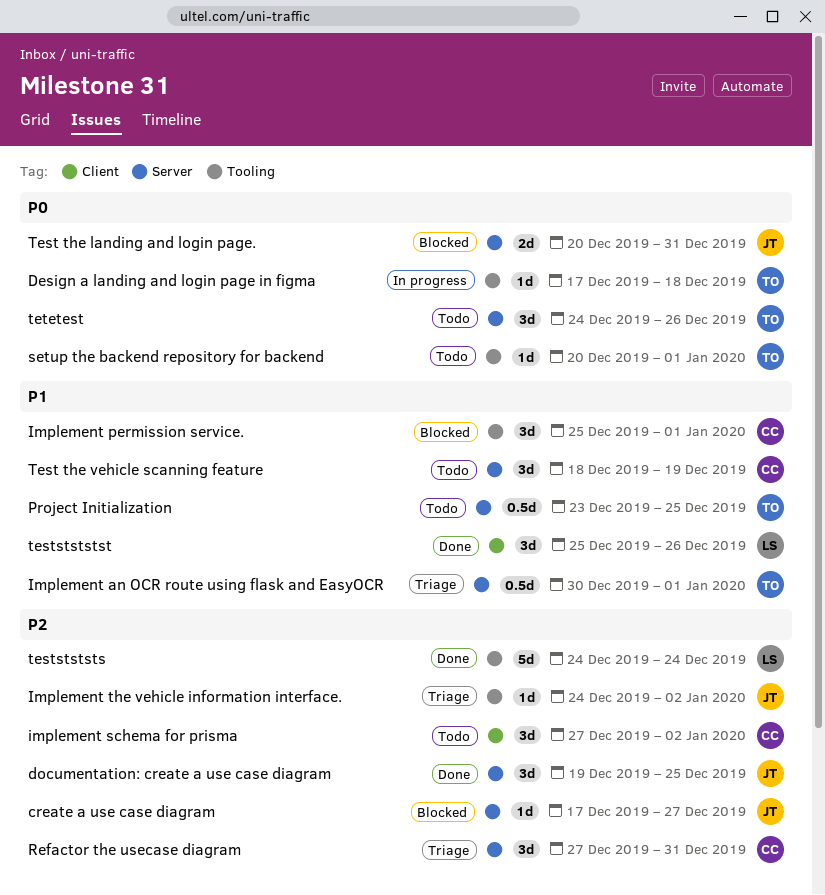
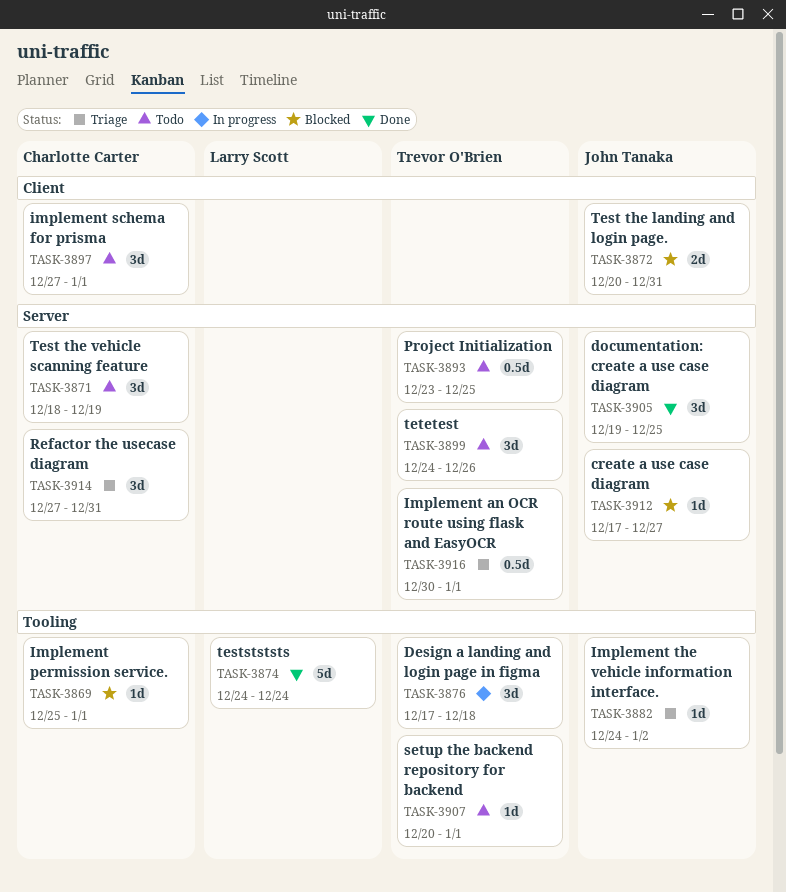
Design a landing and login page in figma, estimate: 1d -> 3d
Implement permission service., estimate: 3d -> 1d
implement schema for prisma, due: Jan 2 -> Jan 1
Test the landing and login page., label: Server -> Client
teststststst: present -> none

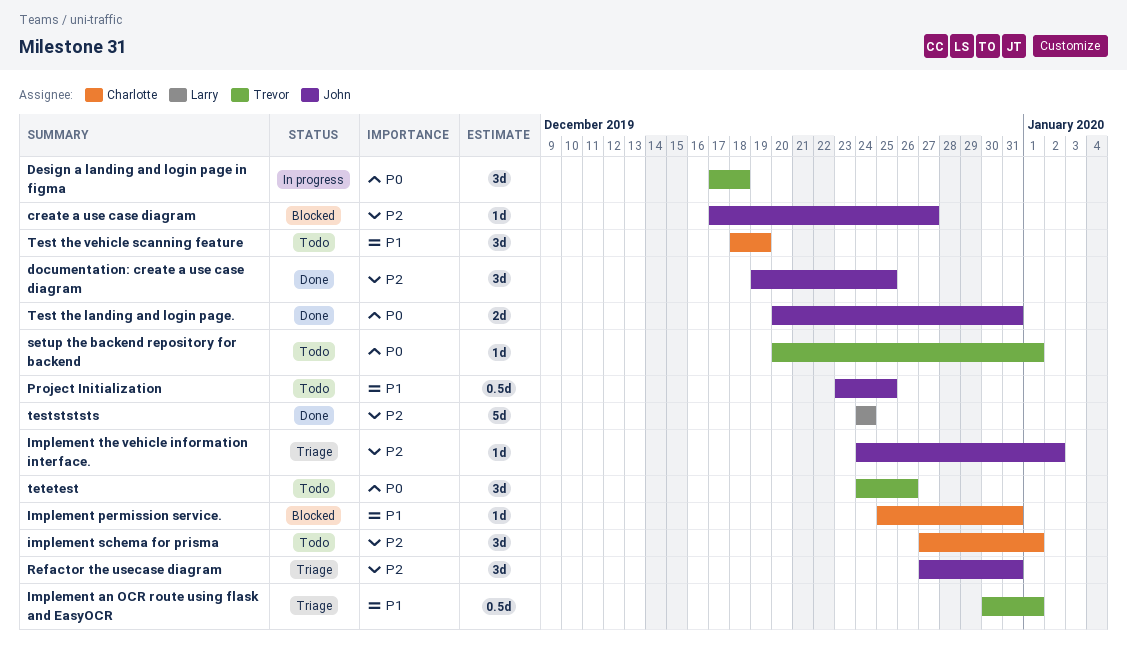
Implement permission service., due: Jan 1 -> Dec 31
Project Initialization, owner: Trevor O'Brien -> John Tanaka
Refactor the usecase diagram, owner: Charlotte Carter -> John Tanaka
Test the landing and login page., status: Blocked -> Done

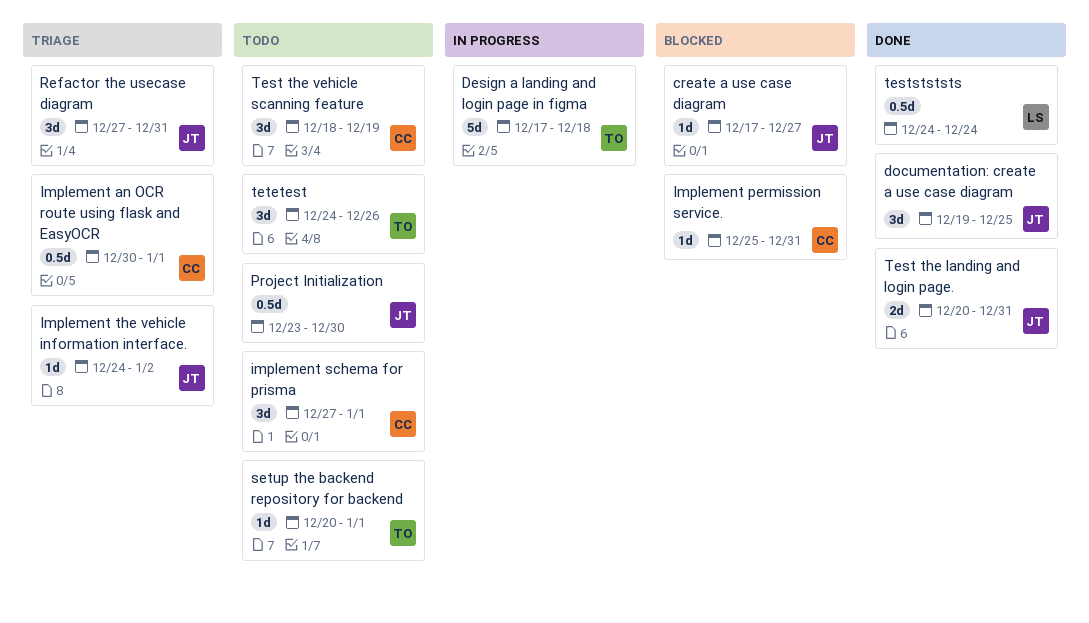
Design a landing and login page in figma, estimate: 3d -> 5d
Implement an OCR route using flask and EasyOCR, owner: Trevor -> Charlotte
Project Initialization, due: Dec 25 -> Dec 30
teststststs, estimate: 5d -> 0.5d

